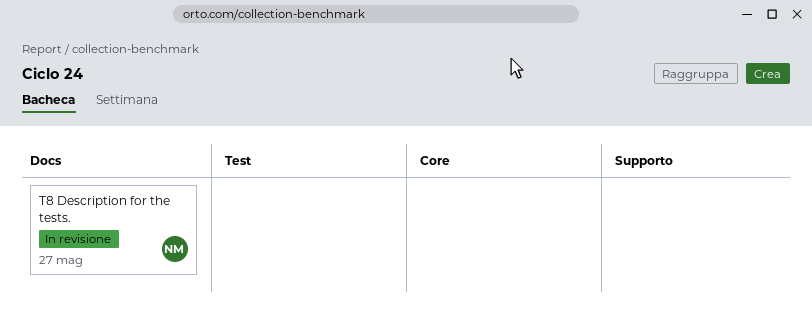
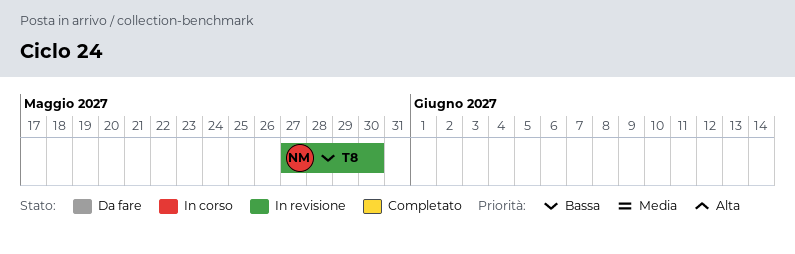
T8, due: May 27 -> May 30

